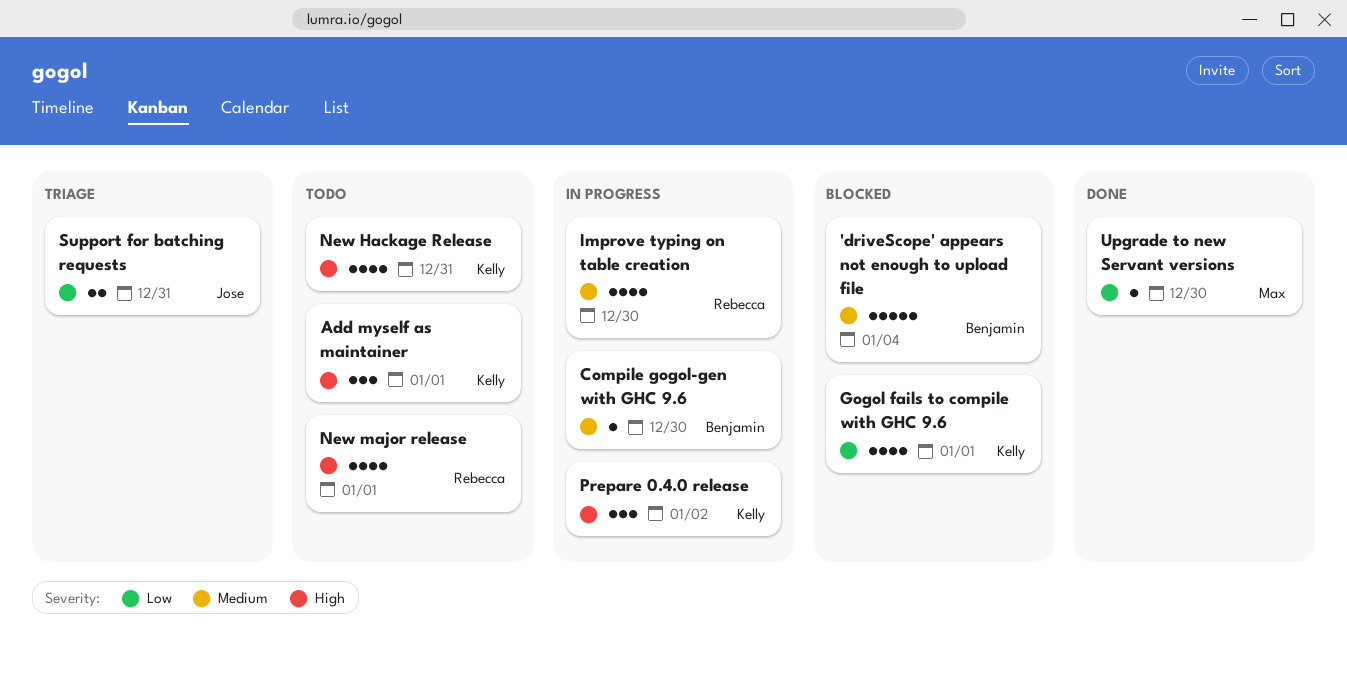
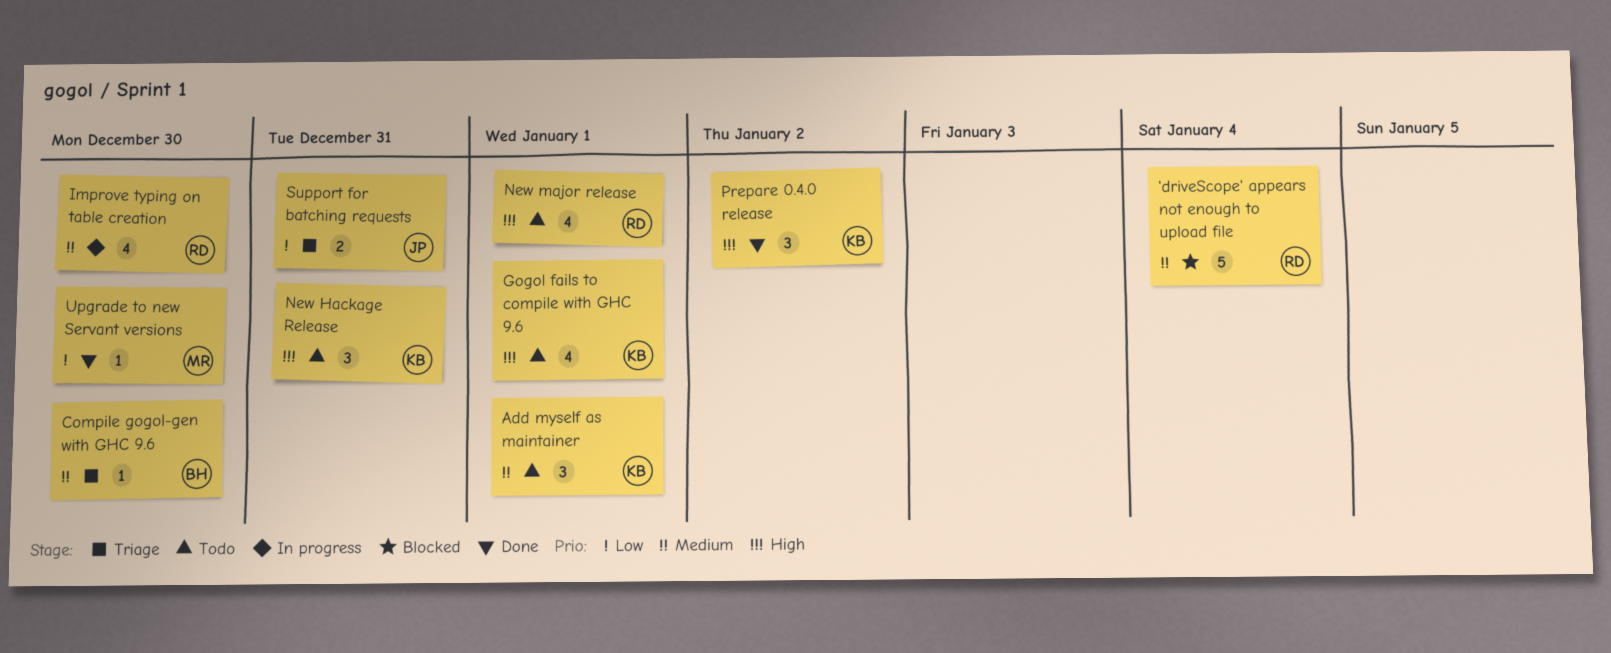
'driveScope' appears not enough to upload file, owner: Benjamin -> Rebecca
Add myself as maintainer, priority: High -> Medium
Compile gogol-gen with GHC 9.6, status: In progress -> Triage
Gogol fails to compile with GHC 9.6, status: Blocked -> Todo
Gogol fails to compile with GHC 9.6, priority: Low -> High
New Hackage Release, estimate: 4 -> 3
Prepare 0.4.0 release, status: In progress -> Done

